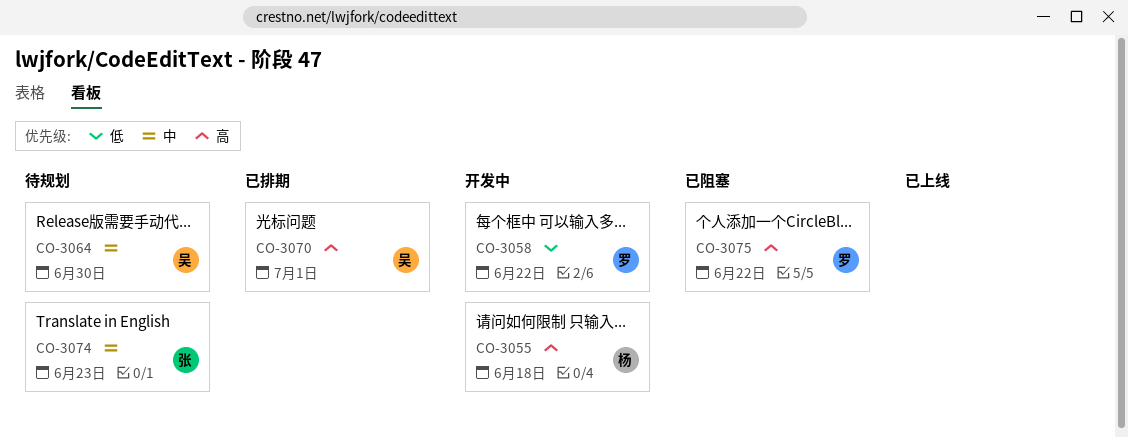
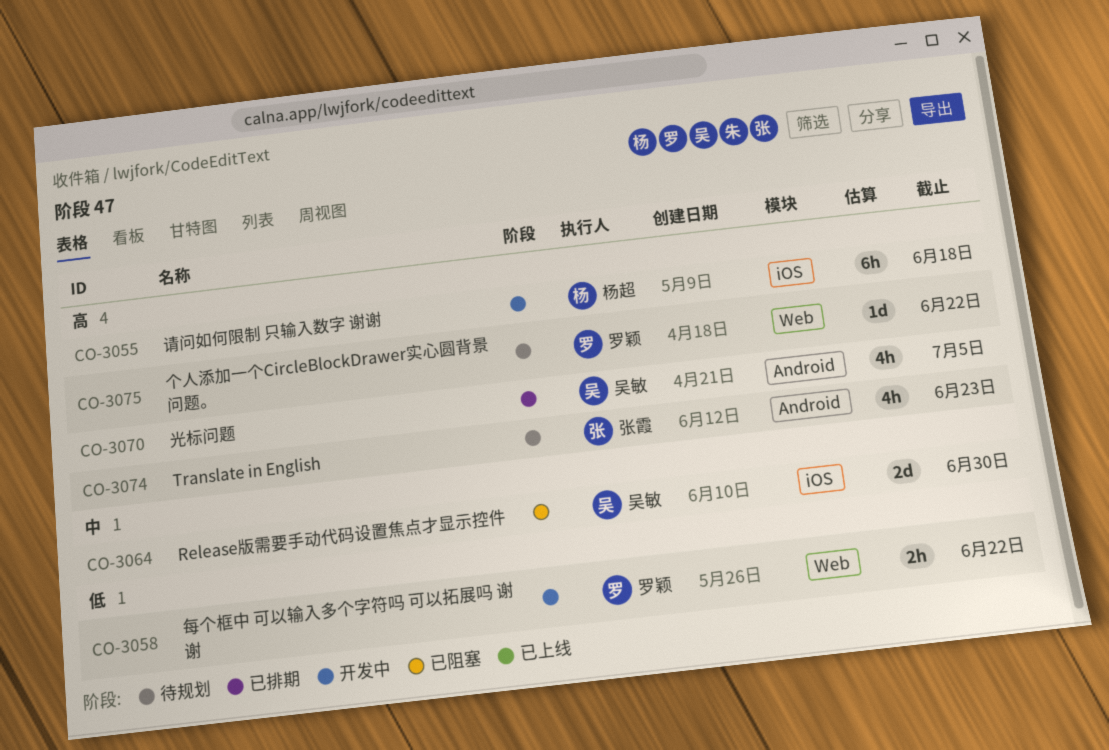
CO-3064, status: 待规划 -> 已阻塞
CO-3070, due: Jul 1 -> Jul 5
CO-3074, priority: 中 -> 高
CO-3075, status: 已阻塞 -> 待规划

